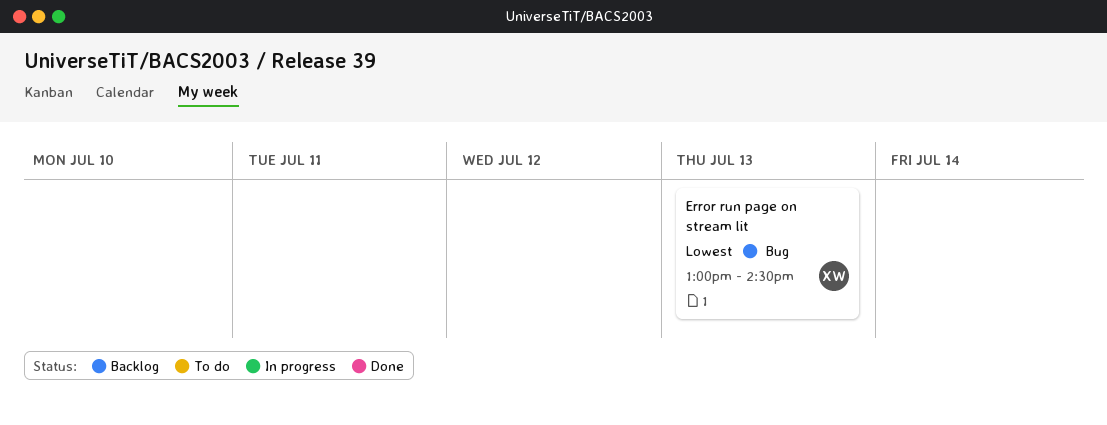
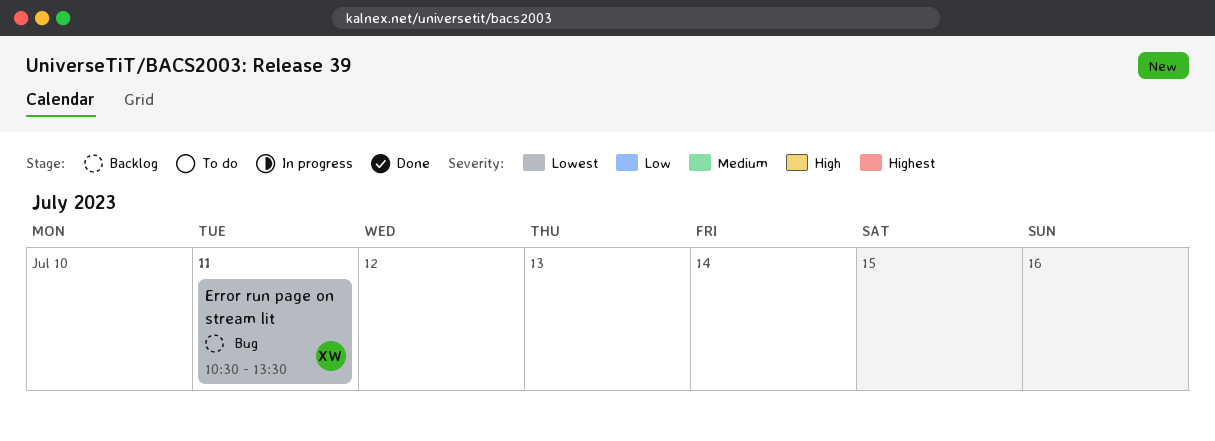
Error run page on stream lit, day: Jul 13 -> Jul 11
Error run page on stream lit, begins: 13:00 -> 10:30
Error run page on stream lit, ends: 14:30 -> 13:30

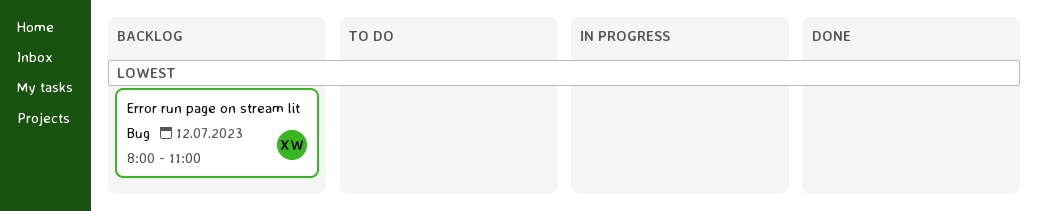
Error run page on stream lit, day: Jul 11 -> Jul 12
Error run page on stream lit, begins: 10:30 -> 08:00
Error run page on stream lit, ends: 13:30 -> 11:00

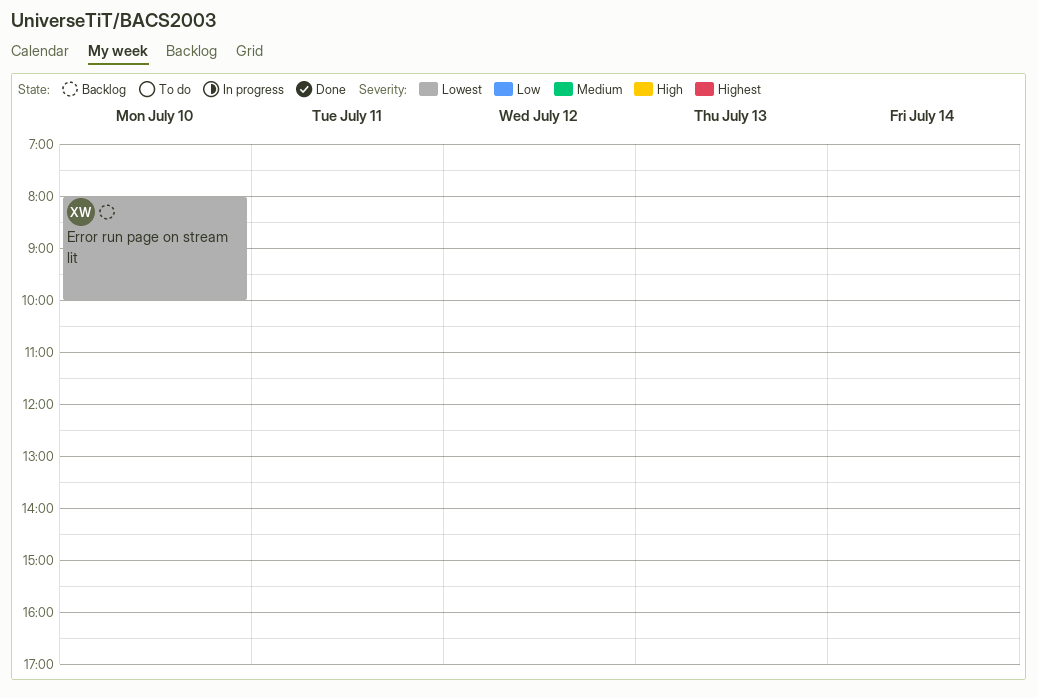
Error run page on stream lit, day: Jul 12 -> Jul 10
Error run page on stream lit, ends: 11:00 -> 10:00

